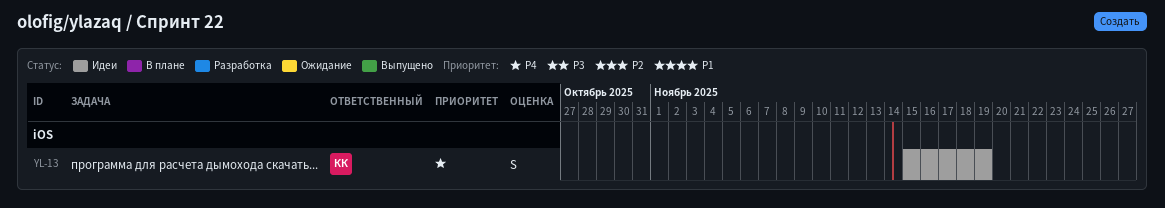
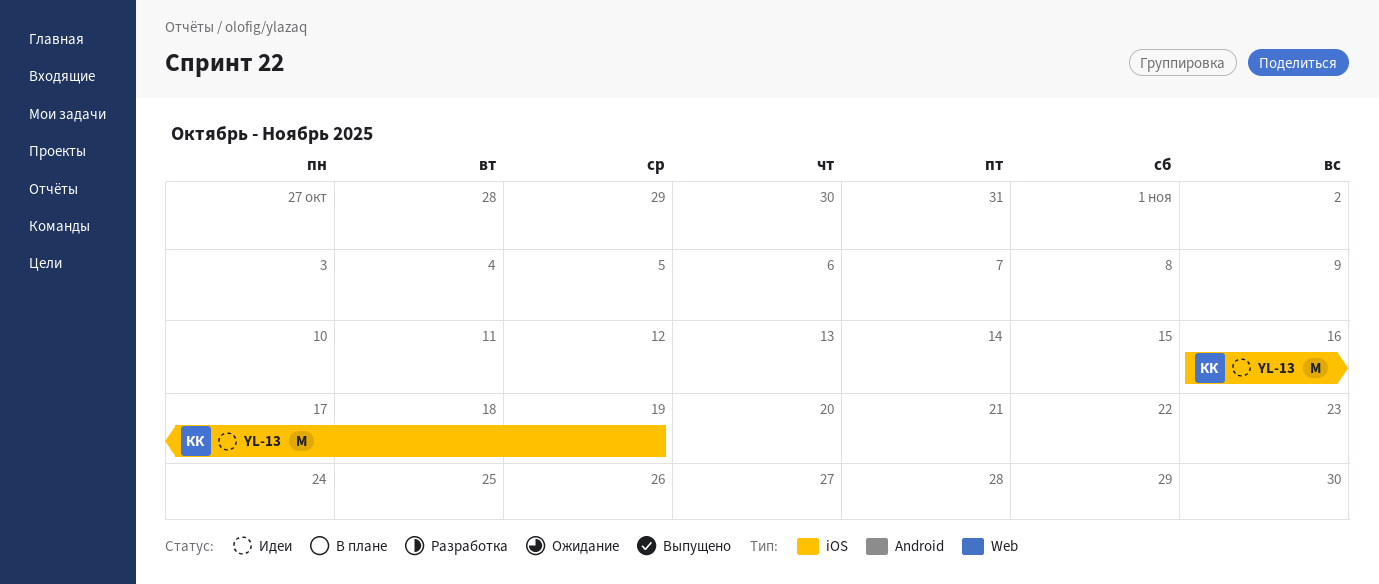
YL-13, estimate: S -> M
YL-13, start: Nov 15 -> Nov 16

